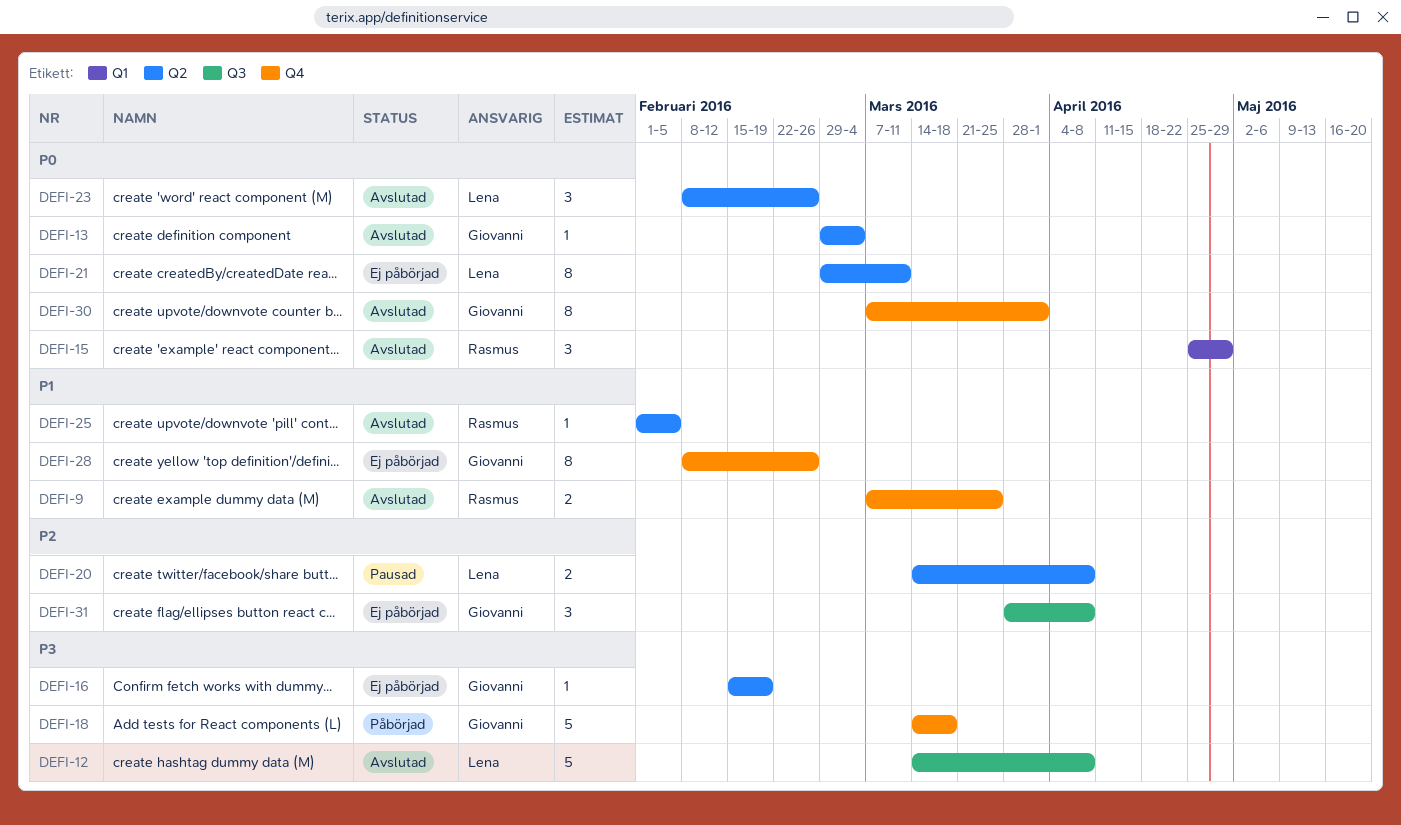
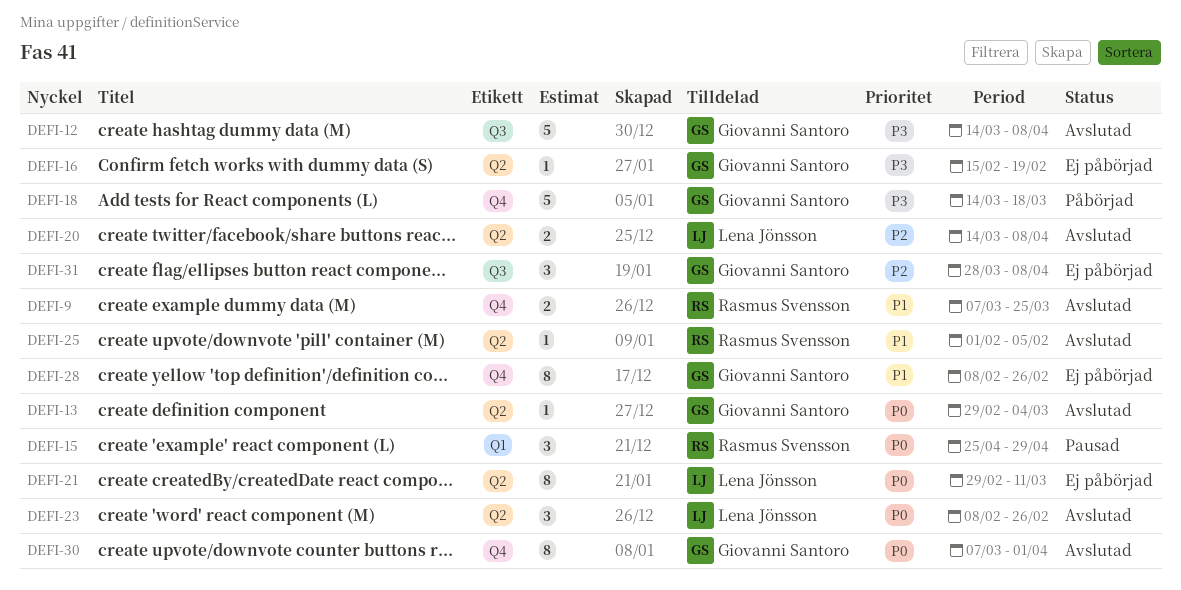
DEFI-12, owner: Lena Jönsson -> Giovanni Santoro
DEFI-15, status: Avslutad -> Pausad
DEFI-20, status: Pausad -> Avslutad

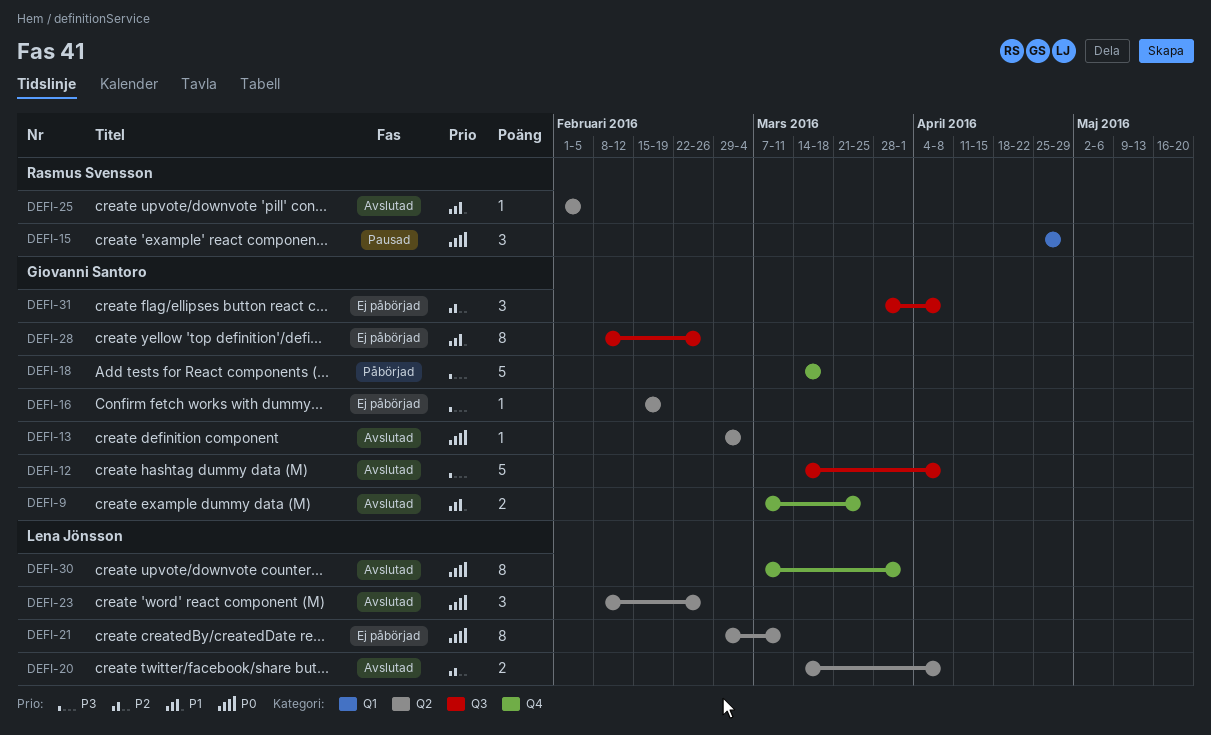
DEFI-9, owner: Rasmus Svensson -> Giovanni Santoro
DEFI-28, label: Q4 -> Q3
DEFI-30, owner: Giovanni Santoro -> Lena Jönsson

